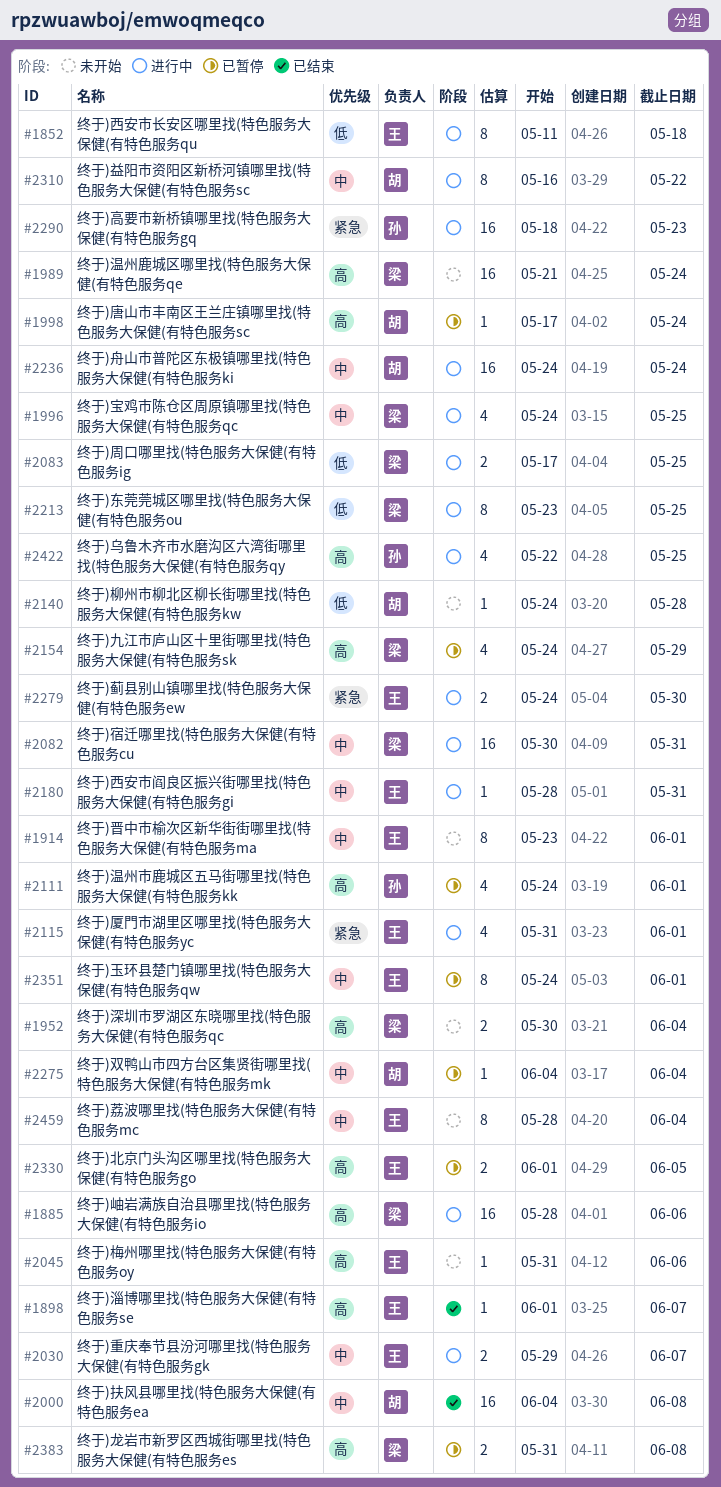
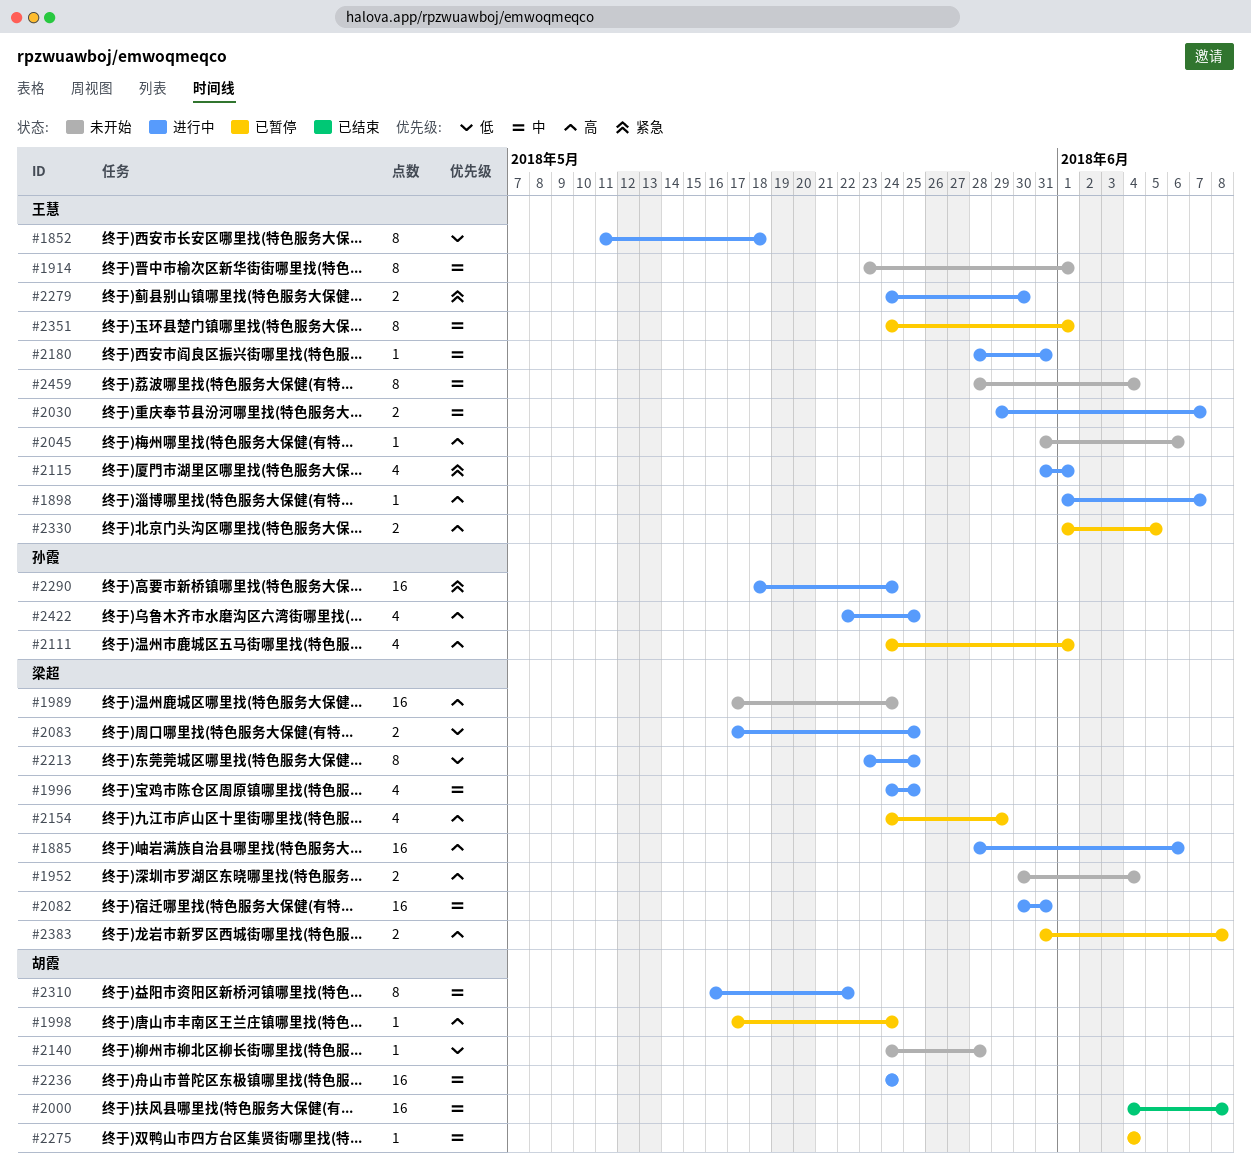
#1898, status: 已结束 -> 进行中
#1989, start: May 21 -> May 17
#2290, due: May 23 -> May 24

